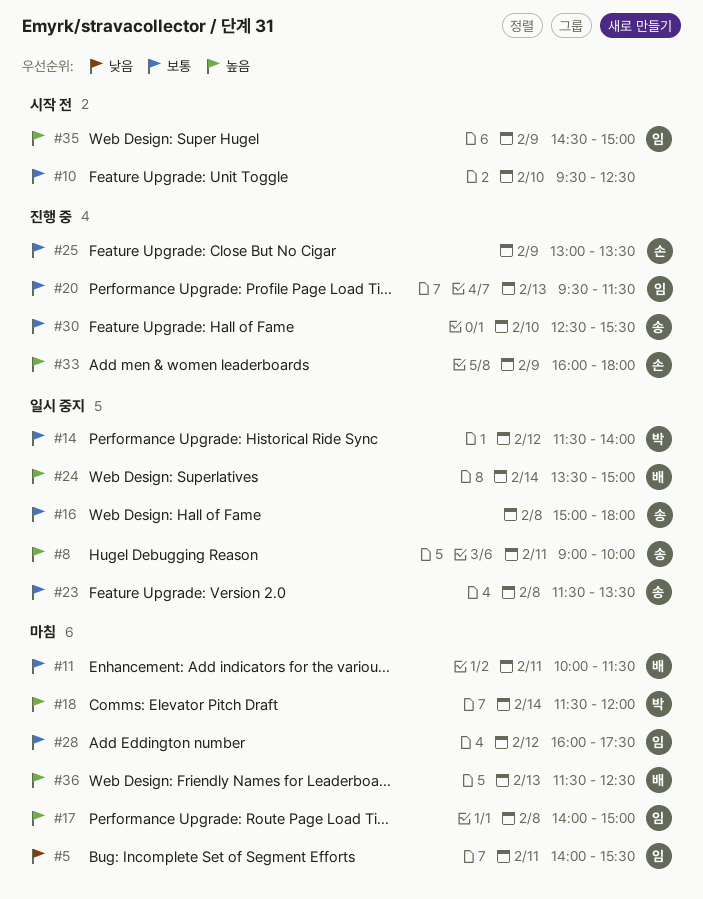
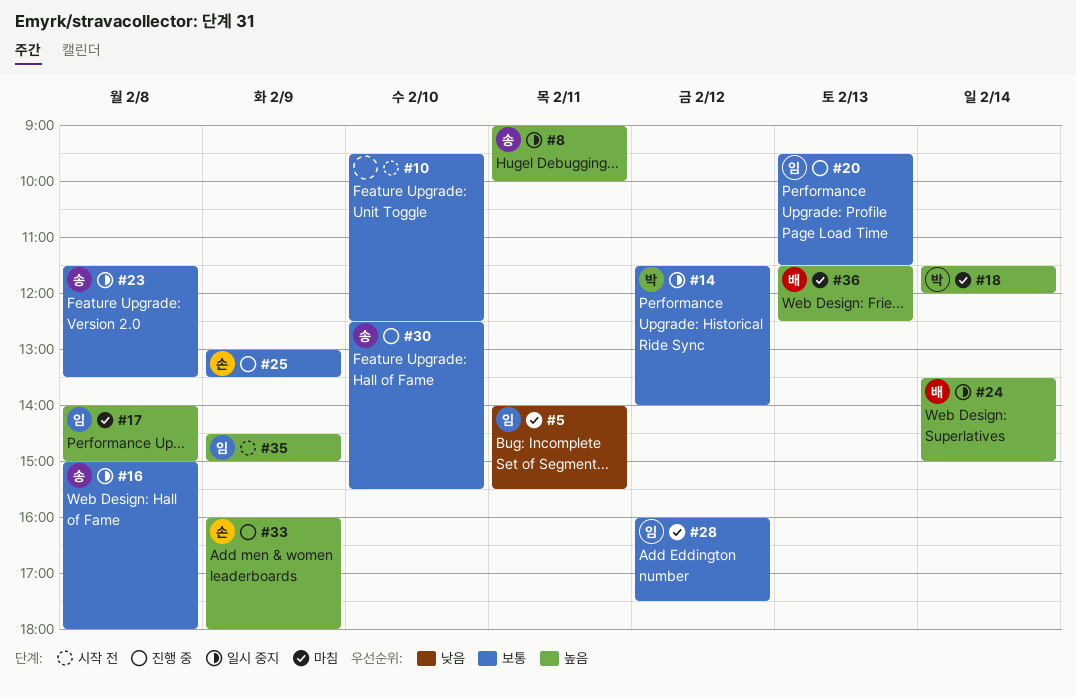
#11: present -> none

